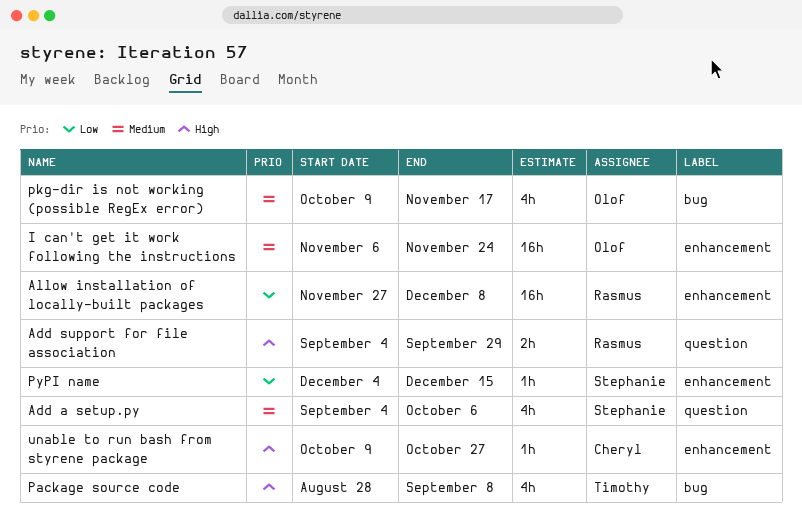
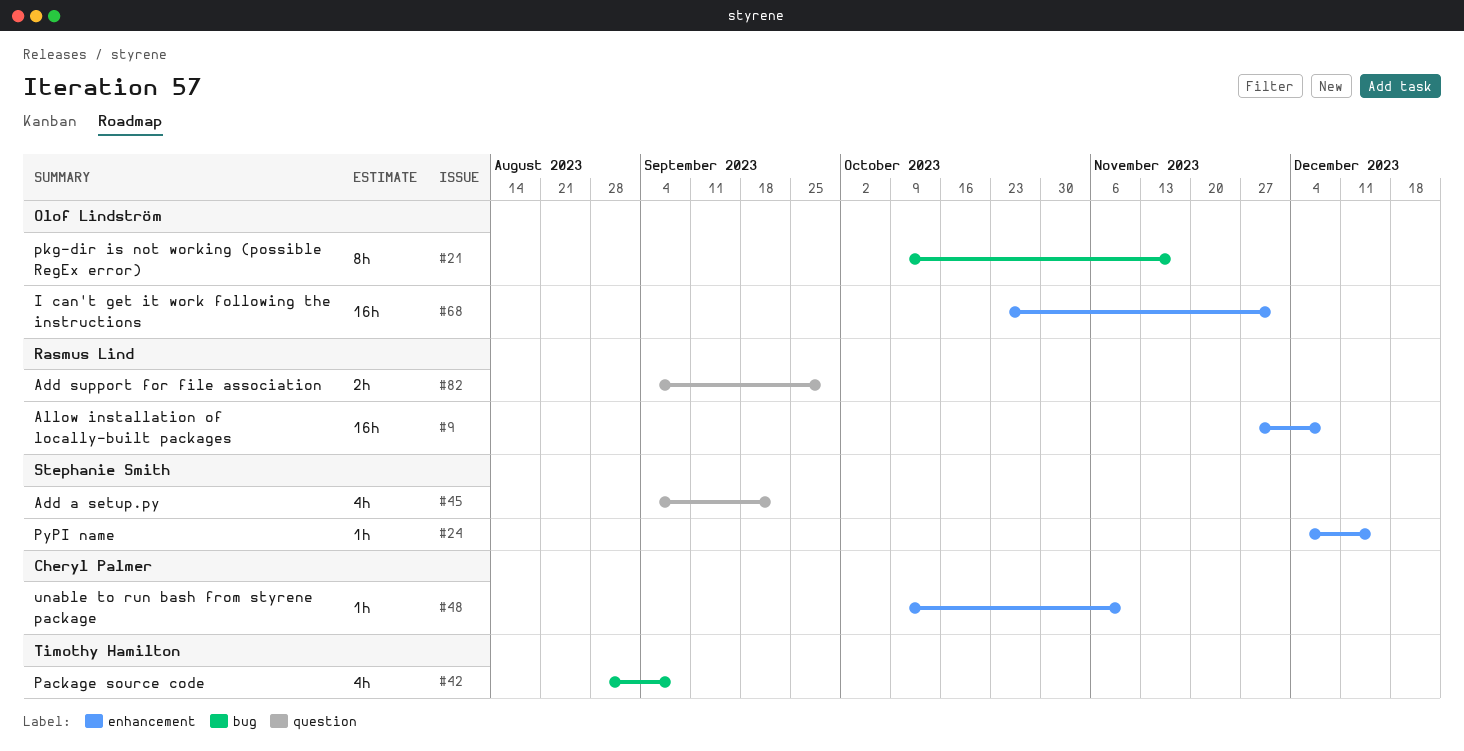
Add a setup.py, due: Oct 6 -> Sep 22
I can't get it work following the instructions, start: Nov 6 -> Oct 23
I can't get it work following the instructions, due: Nov 24 -> Dec 1
pkg-dir is not working (possible RegEx error), estimate: 4h -> 8h
unable to run bash from styrene package, due: Oct 27 -> Nov 10

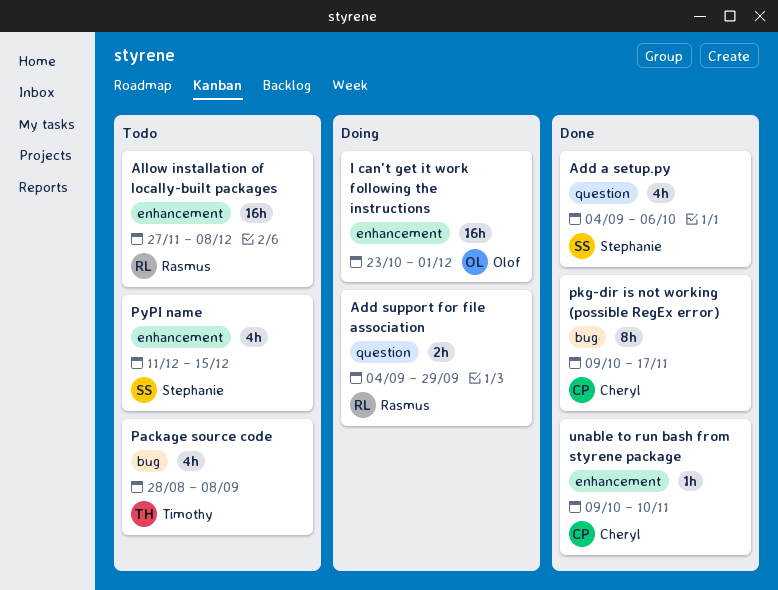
Add a setup.py, due: Sep 22 -> Oct 6
pkg-dir is not working (possible RegEx error), owner: Olof Lindström -> Cheryl Palmer
PyPI name, estimate: 1h -> 4h
PyPI name, start: Dec 4 -> Dec 11

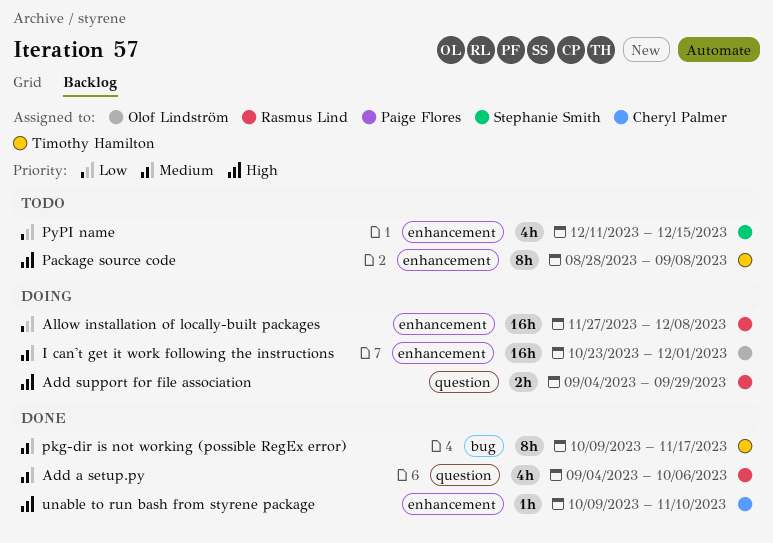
Add a setup.py, owner: Stephanie Smith -> Rasmus Lind
Allow installation of locally-built packages, status: Todo -> Doing
Package source code, label: bug -> enhancement
Package source code, estimate: 4h -> 8h
pkg-dir is not working (possible RegEx error), owner: Cheryl Palmer -> Timothy Hamilton

